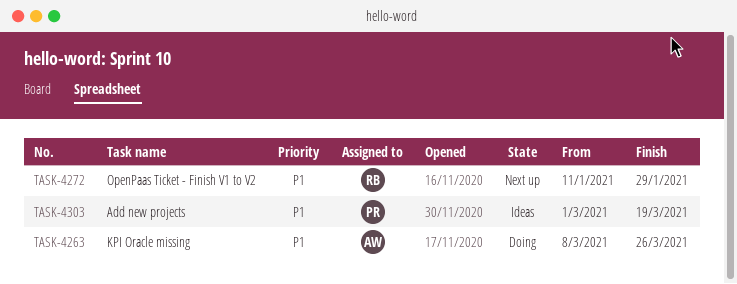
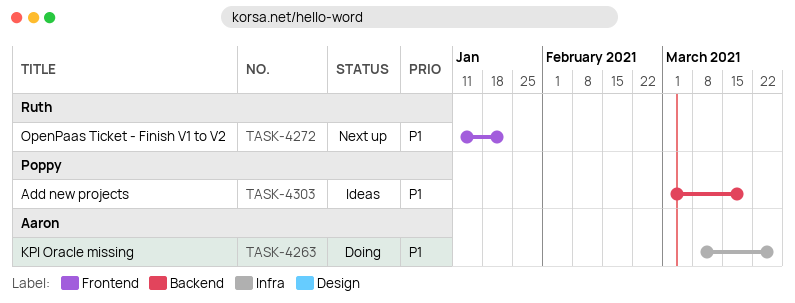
TASK-4272, due: Jan 29 -> Jan 22

